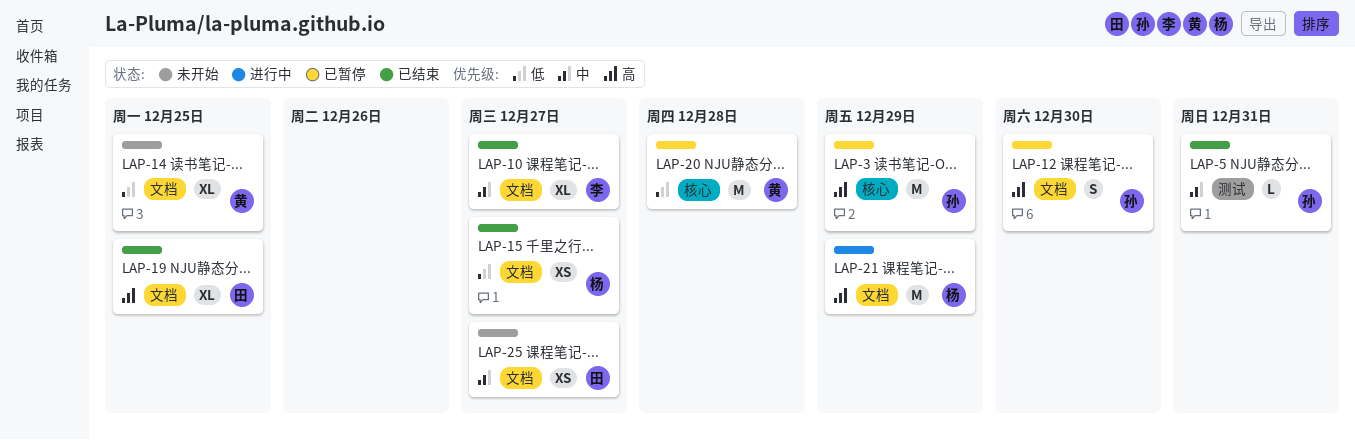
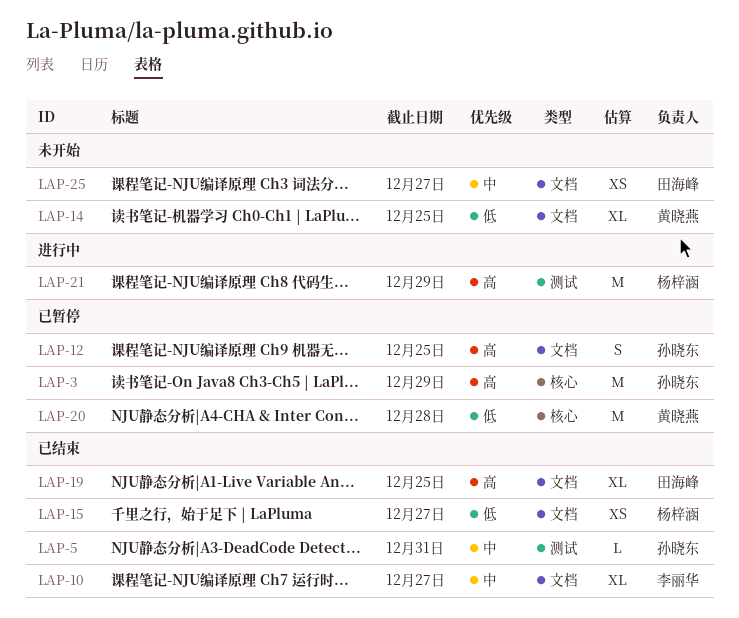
LAP-12, due: Dec 30 -> Dec 25
LAP-21, label: 文档 -> 测试

